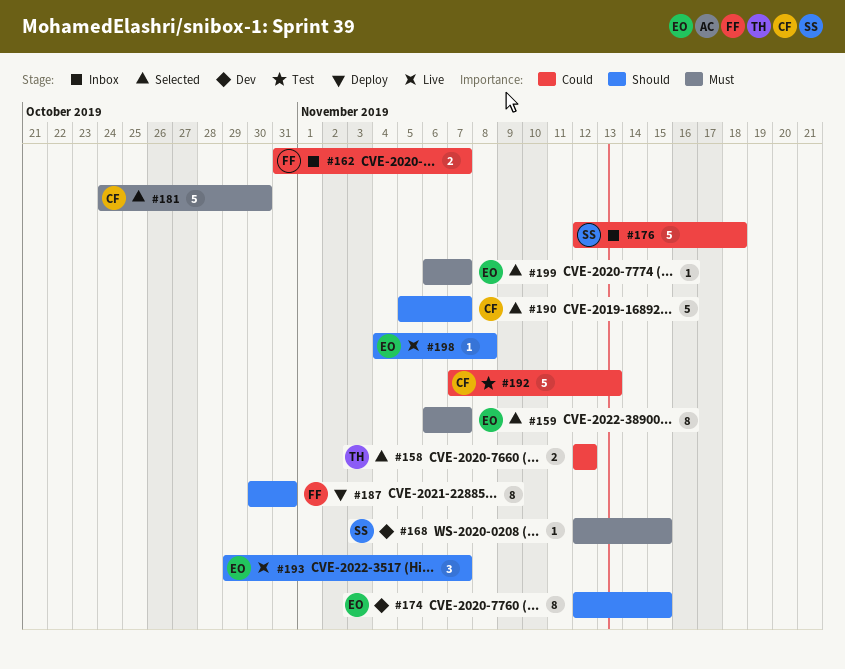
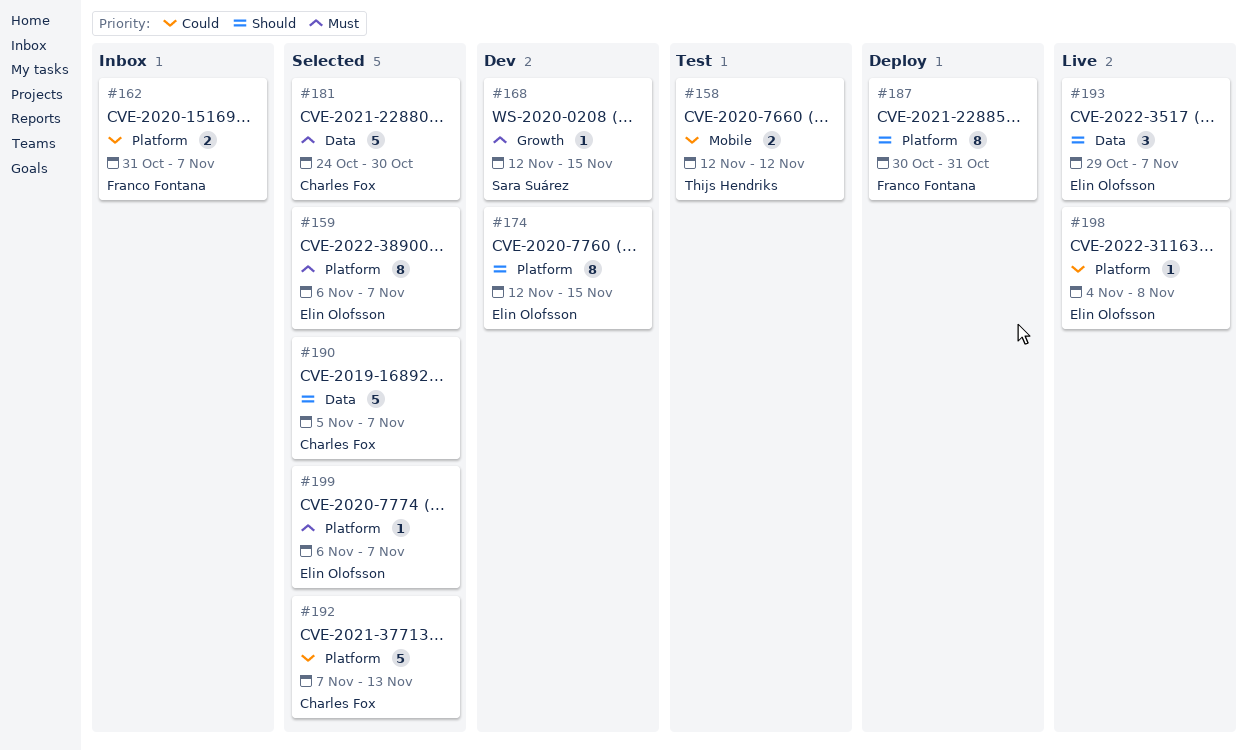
#158, status: Selected -> Test
#176: present -> none
#192, status: Test -> Selected
#198, priority: Should -> Could

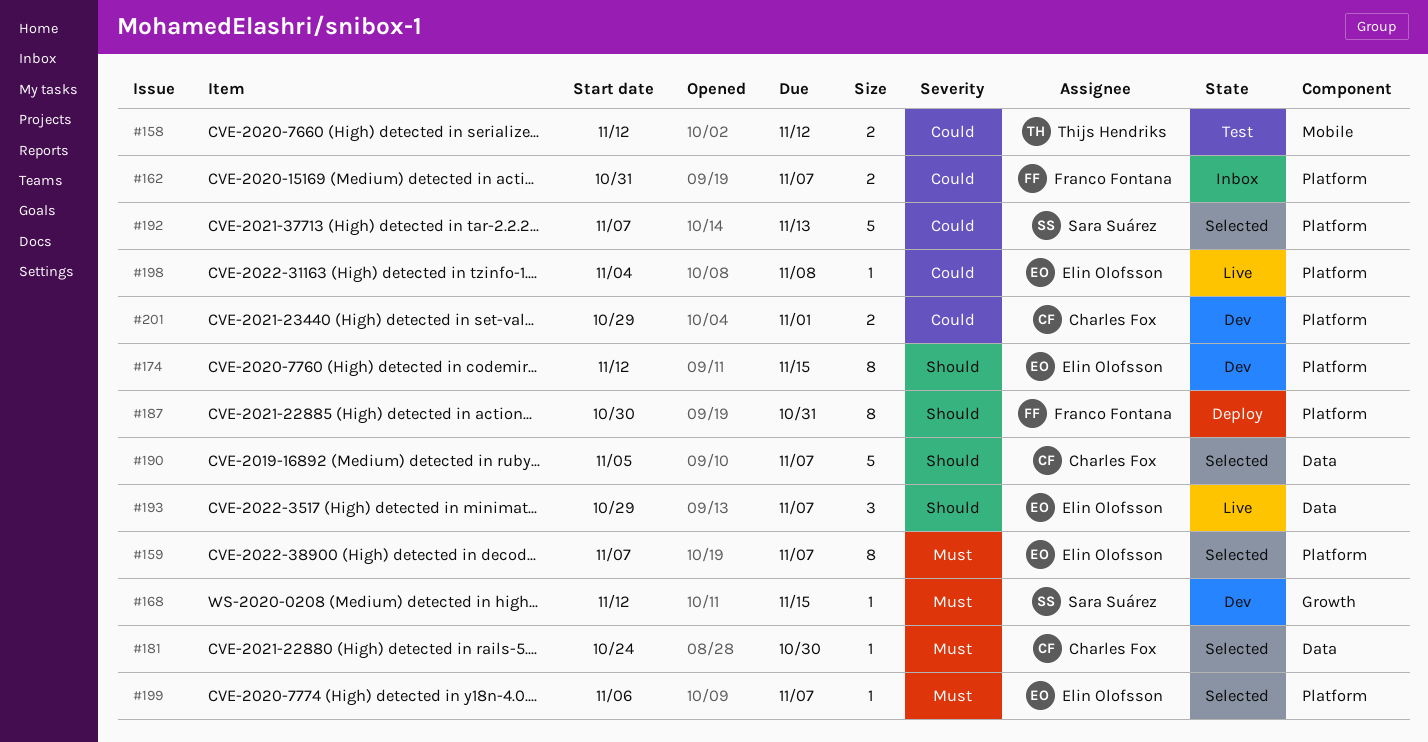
#159, start: Nov 6 -> Nov 7
#181, estimate: 5 -> 1
#192, owner: Charles Fox -> Sara Suárez
#201: none -> present

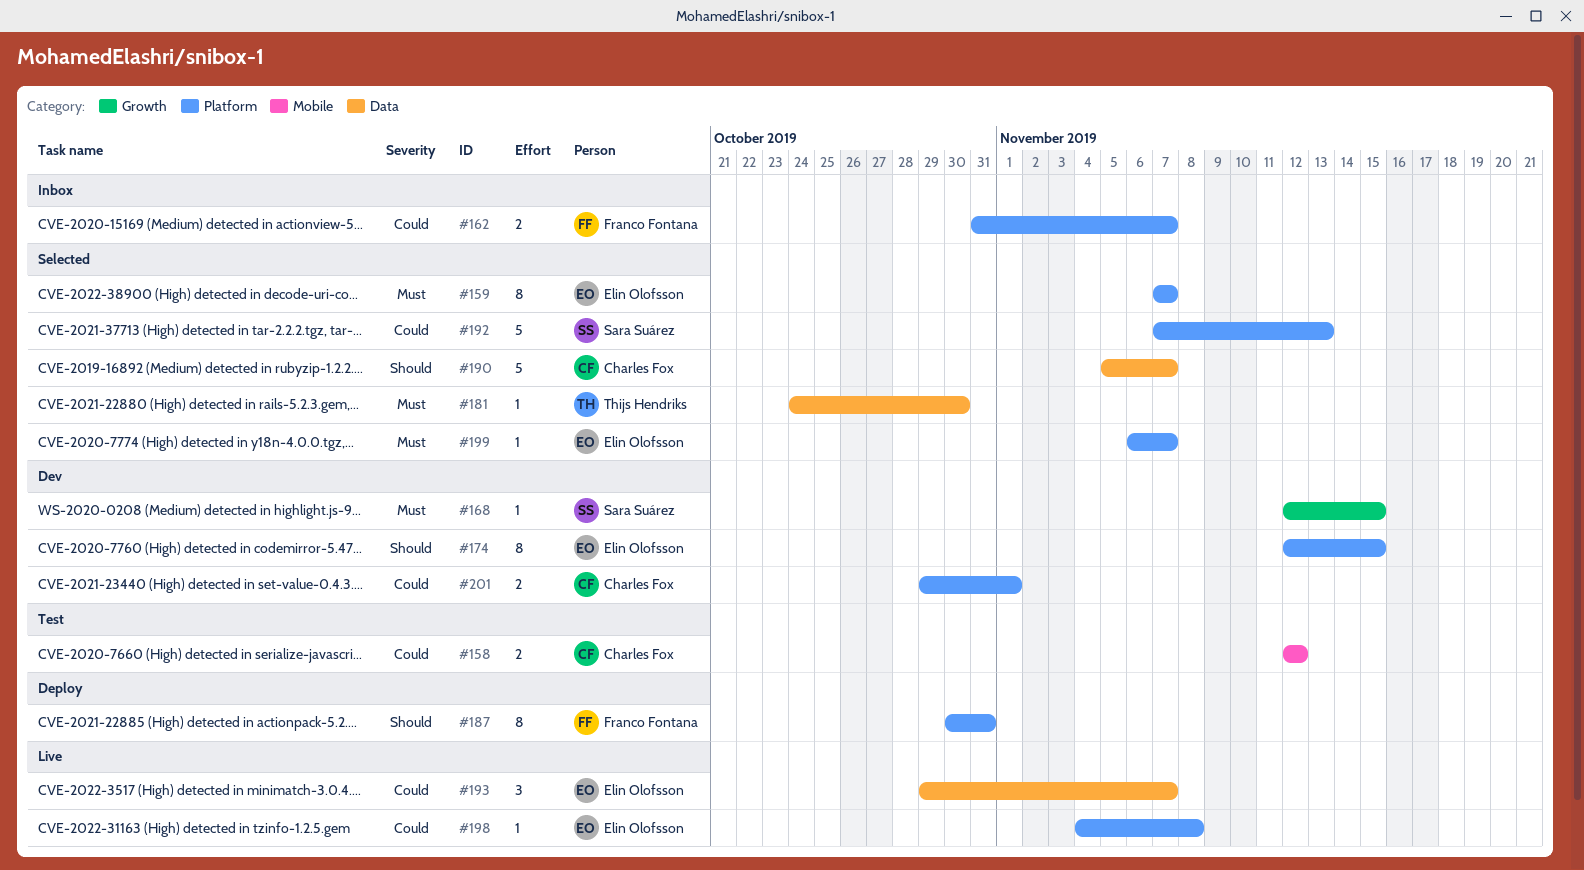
#158, owner: Thijs Hendriks -> Charles Fox
#181, owner: Charles Fox -> Thijs Hendriks
#193, priority: Should -> Could

